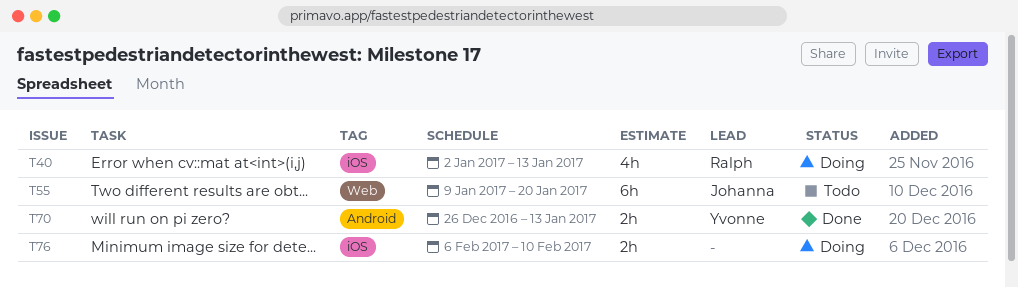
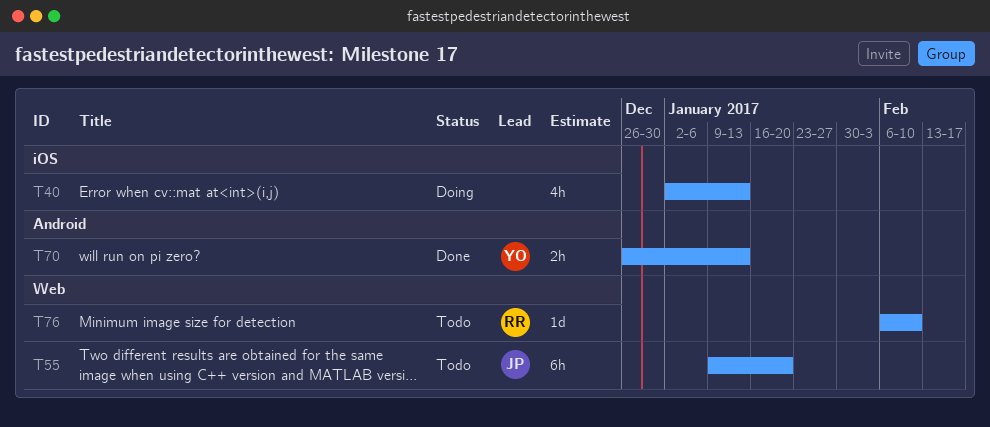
T40, owner: Ralph -> none
T76, status: Doing -> Todo
T76, owner: none -> Ralph
T76, label: iOS -> Web
T76, estimate: 2h -> 1d

